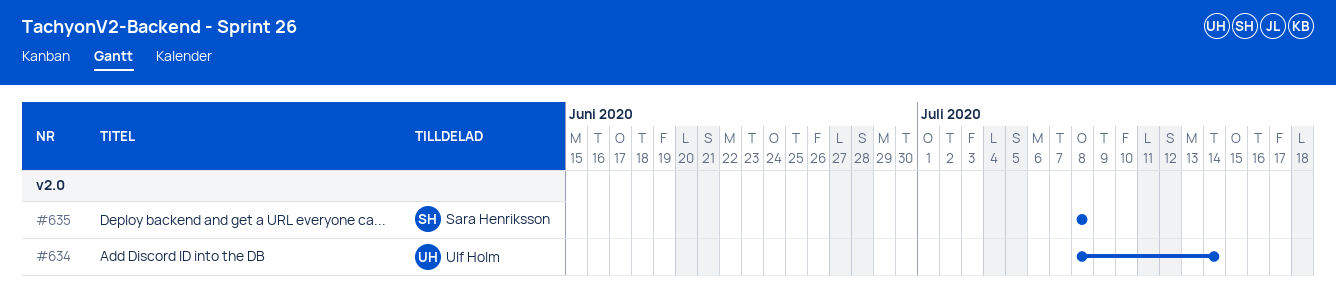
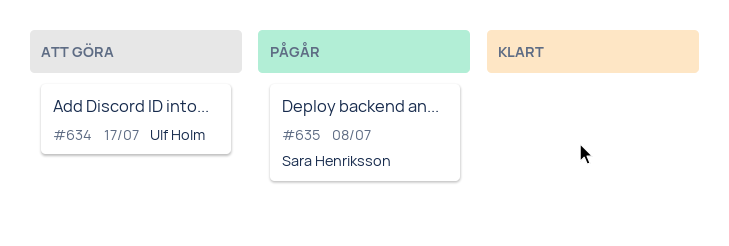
#634, due: Jul 14 -> Jul 17

